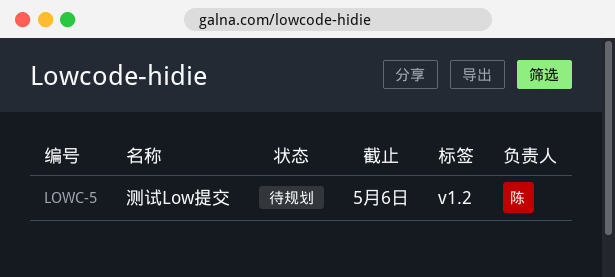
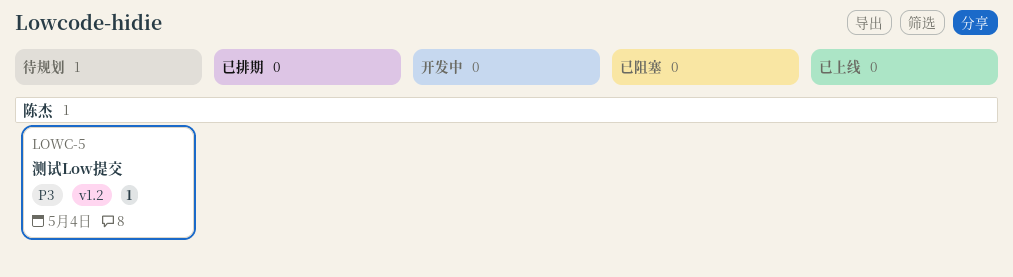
LOWC-5, due: May 6 -> May 4

